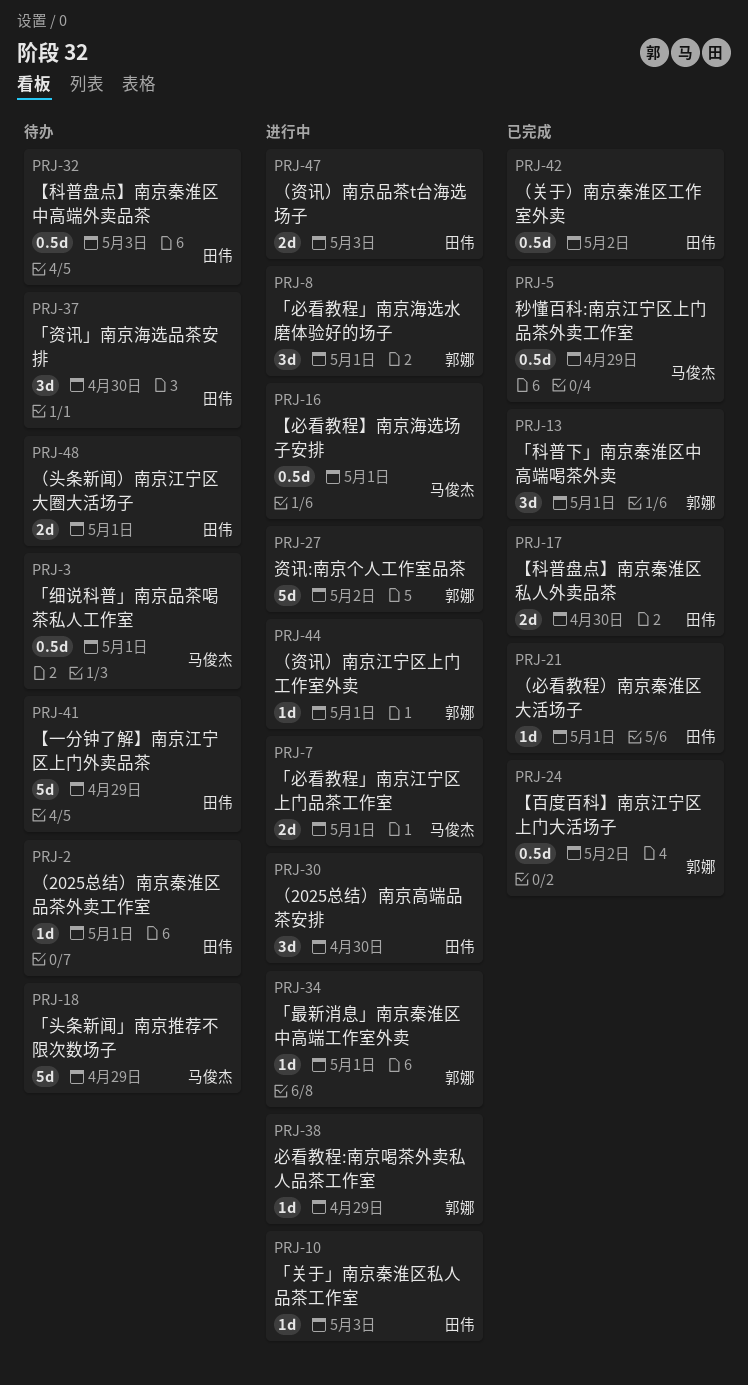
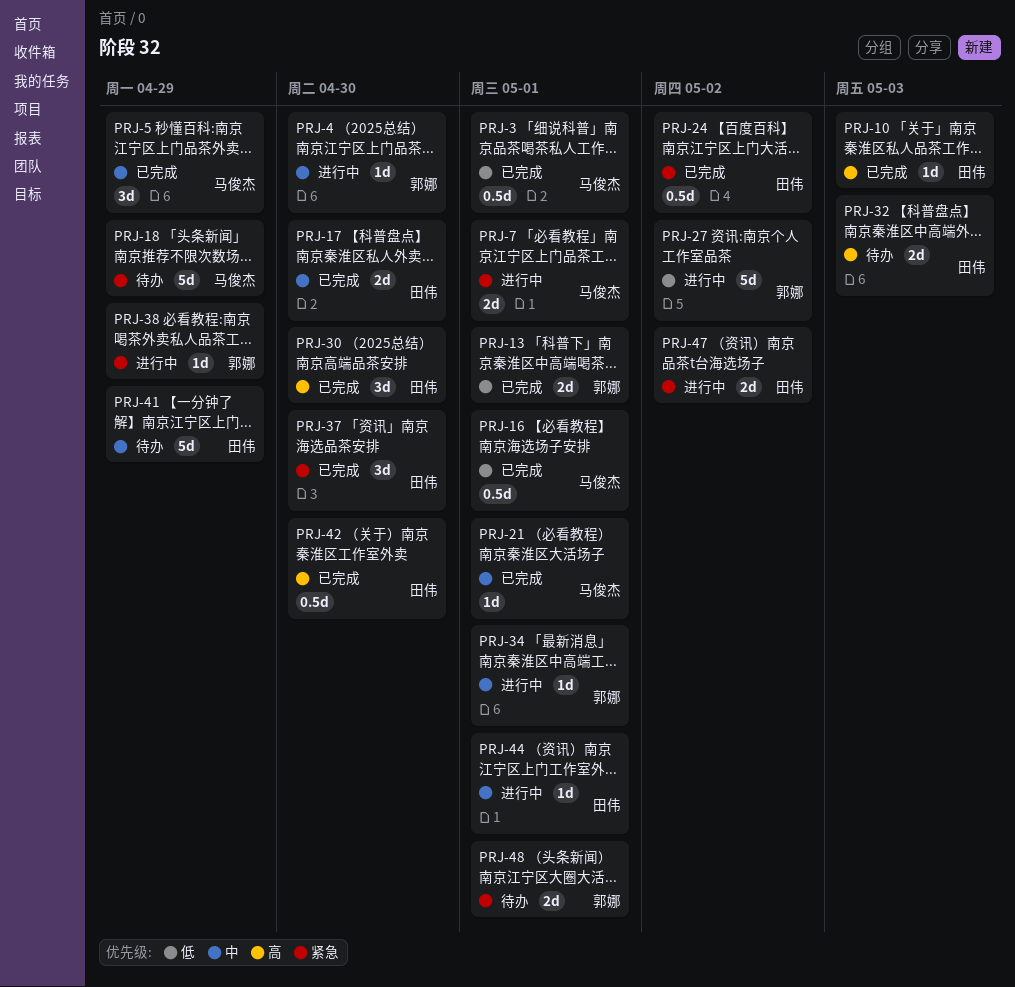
PRJ-2: present -> none
PRJ-3, status: 待办 -> 已完成
PRJ-4: none -> present
PRJ-5, estimate: 0.5d -> 3d
PRJ-8: present -> none
PRJ-10, status: 进行中 -> 已完成
PRJ-13, estimate: 3d -> 2d
PRJ-16, status: 进行中 -> 已完成
PRJ-21, owner: 田伟 -> 马俊杰
PRJ-24, owner: 郭娜 -> 田伟
PRJ-30, status: 进行中 -> 已完成
PRJ-32, estimate: 0.5d -> 2d
PRJ-37, status: 待办 -> 已完成
PRJ-42, due: May 2 -> Apr 30
PRJ-44, owner: 郭娜 -> 田伟
PRJ-47, due: May 3 -> May 2
PRJ-48, owner: 田伟 -> 郭娜

